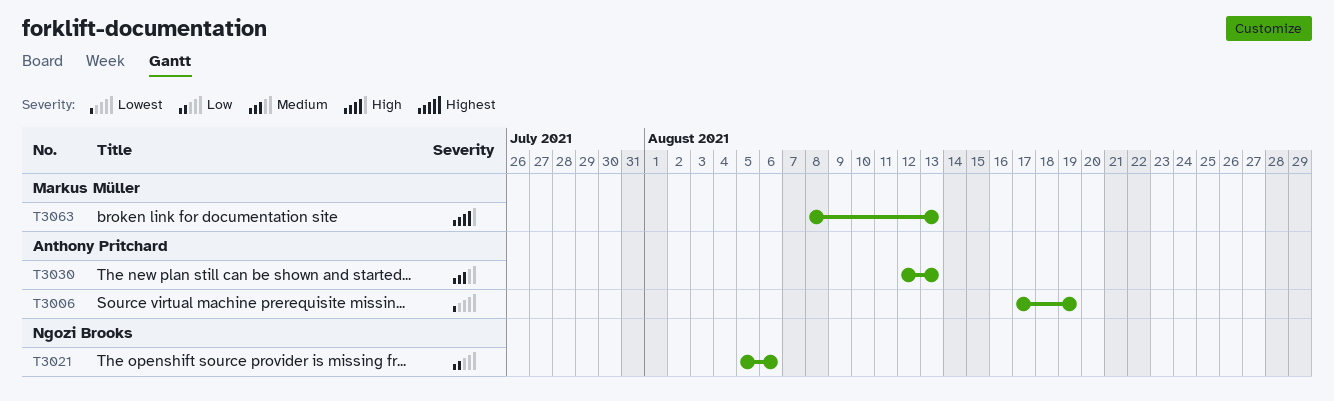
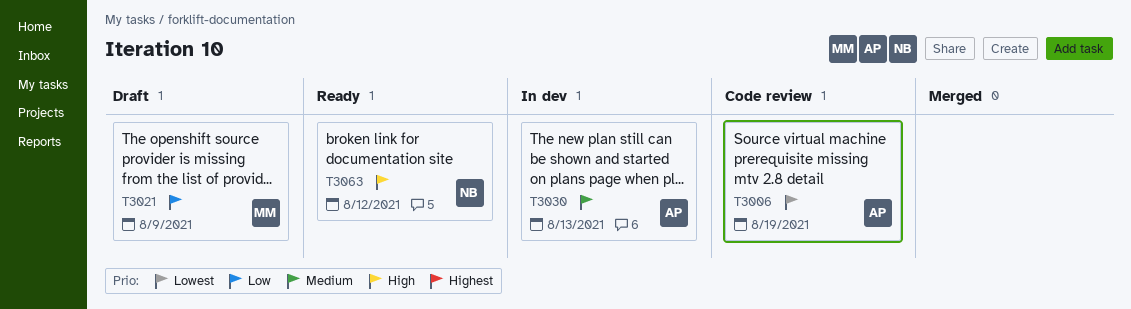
T3021, owner: Ngozi Brooks -> Markus Müller
T3021, due: Aug 6 -> Aug 9
T3063, owner: Markus Müller -> Ngozi Brooks
T3063, due: Aug 13 -> Aug 12

